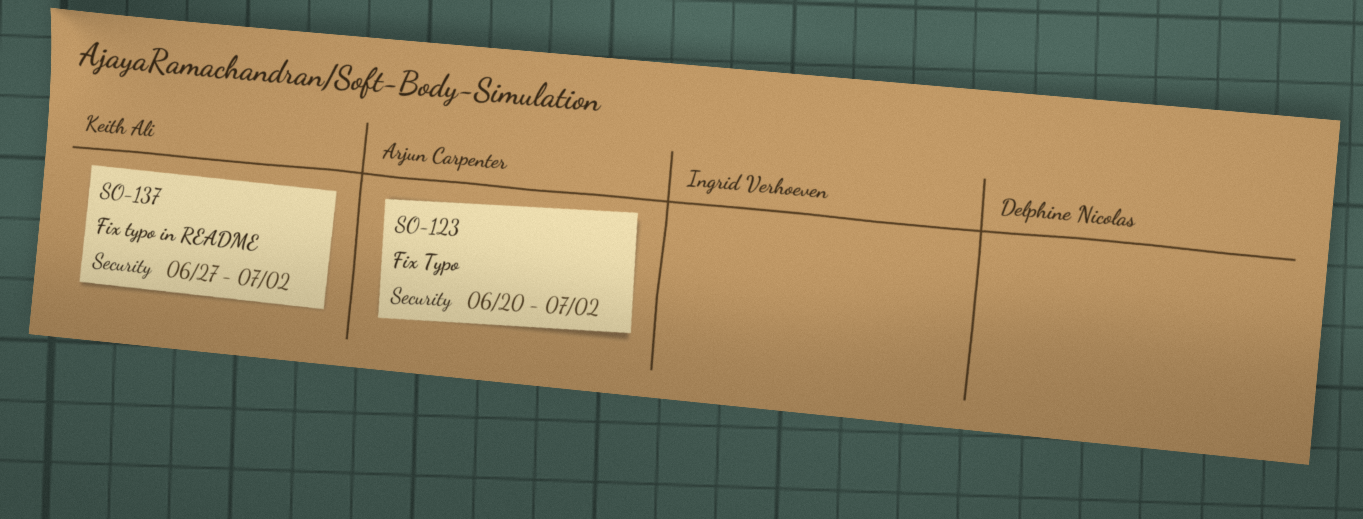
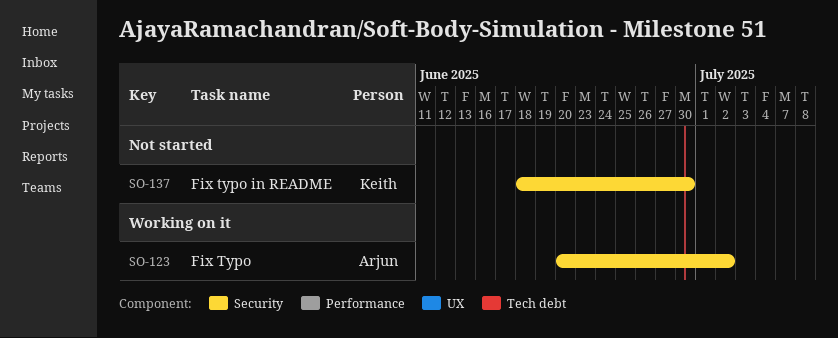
SO-137, start: Jun 27 -> Jun 18
SO-137, due: Jul 2 -> Jun 30

